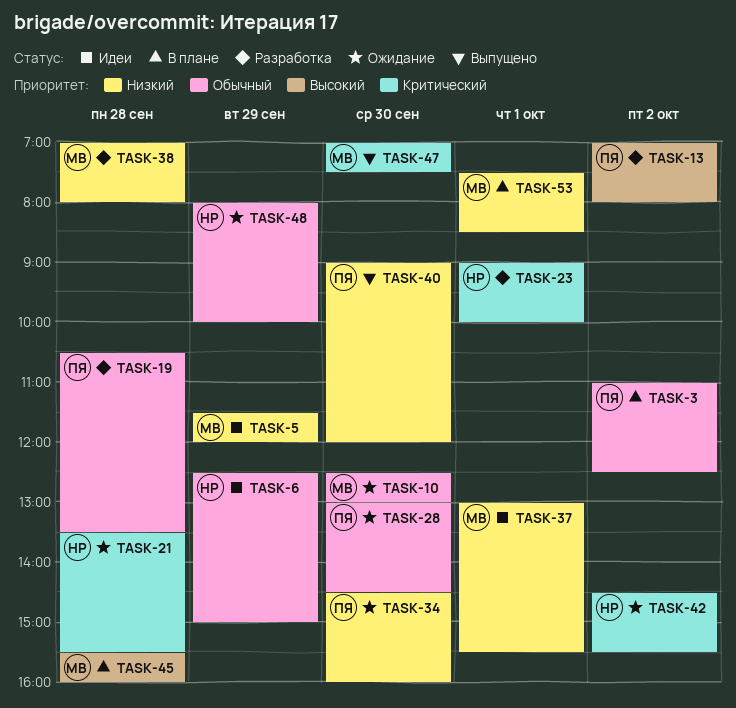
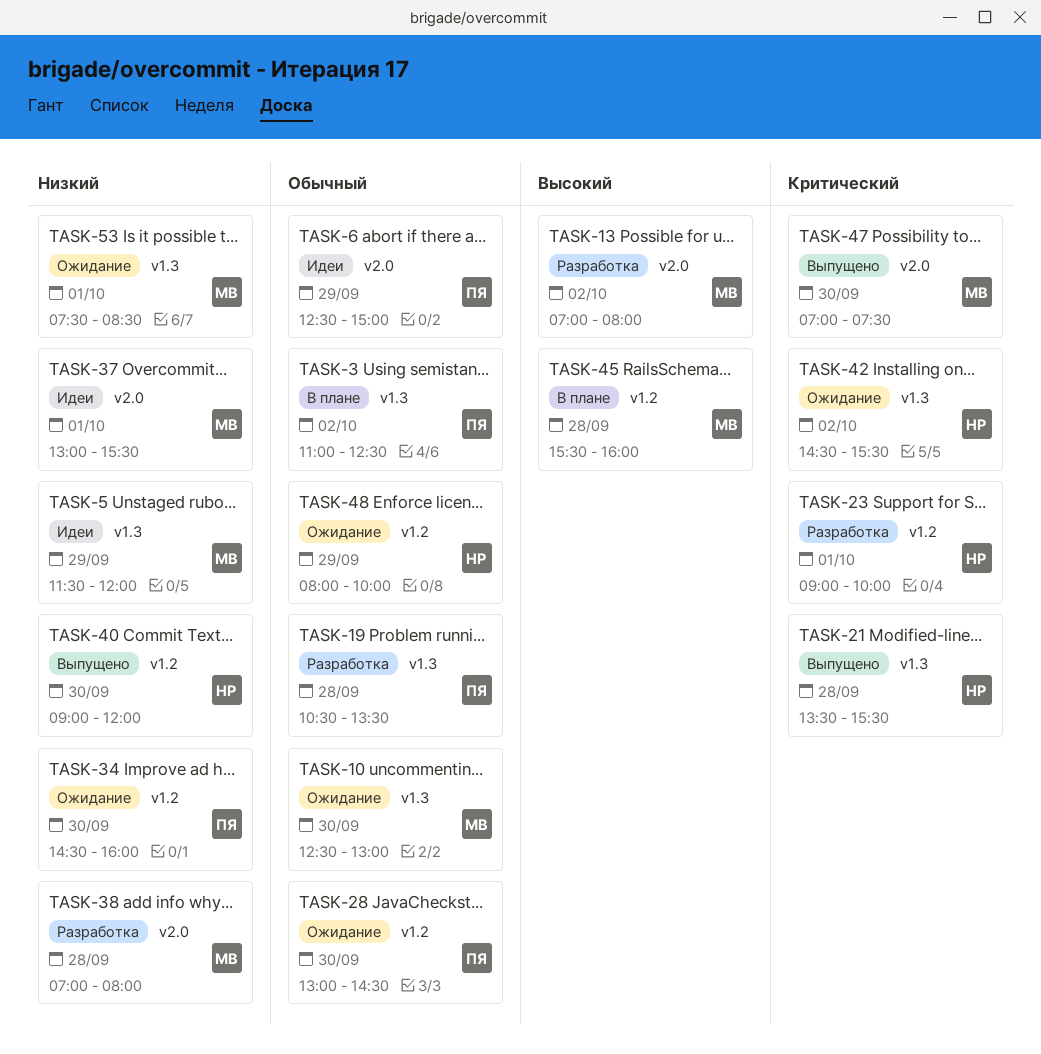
TASK-6, owner: НР -> ПЯ
TASK-13, owner: ПЯ -> МВ
TASK-21, status: Ожидание -> Выпущено
TASK-40, owner: ПЯ -> НР
TASK-53, status: В плане -> Ожидание

